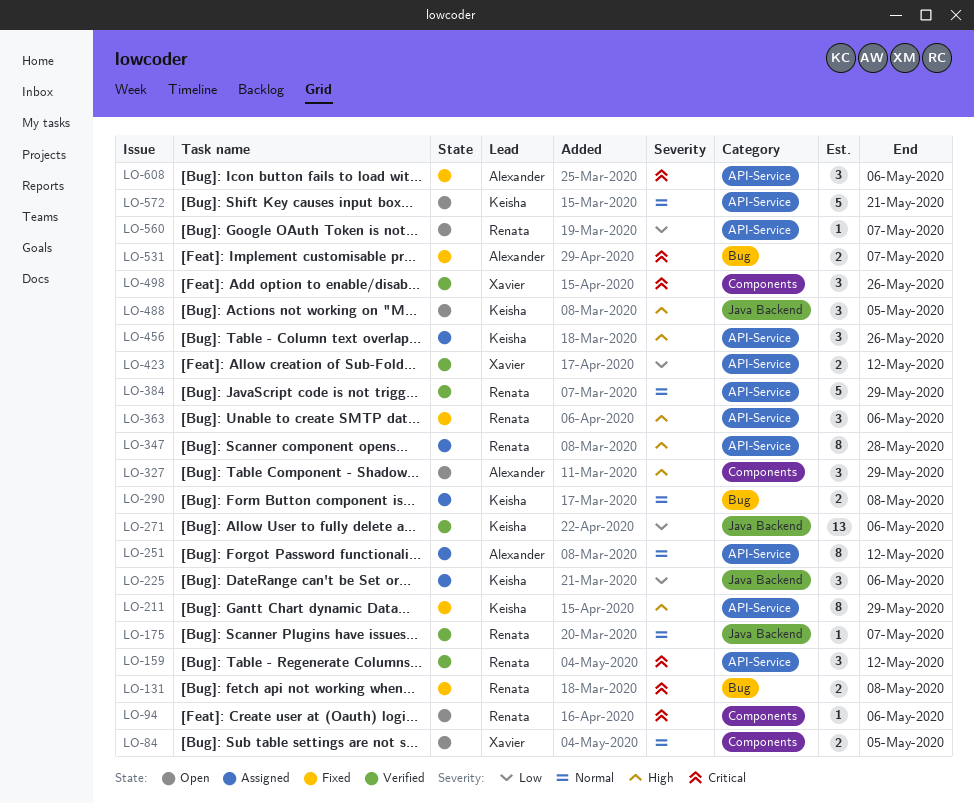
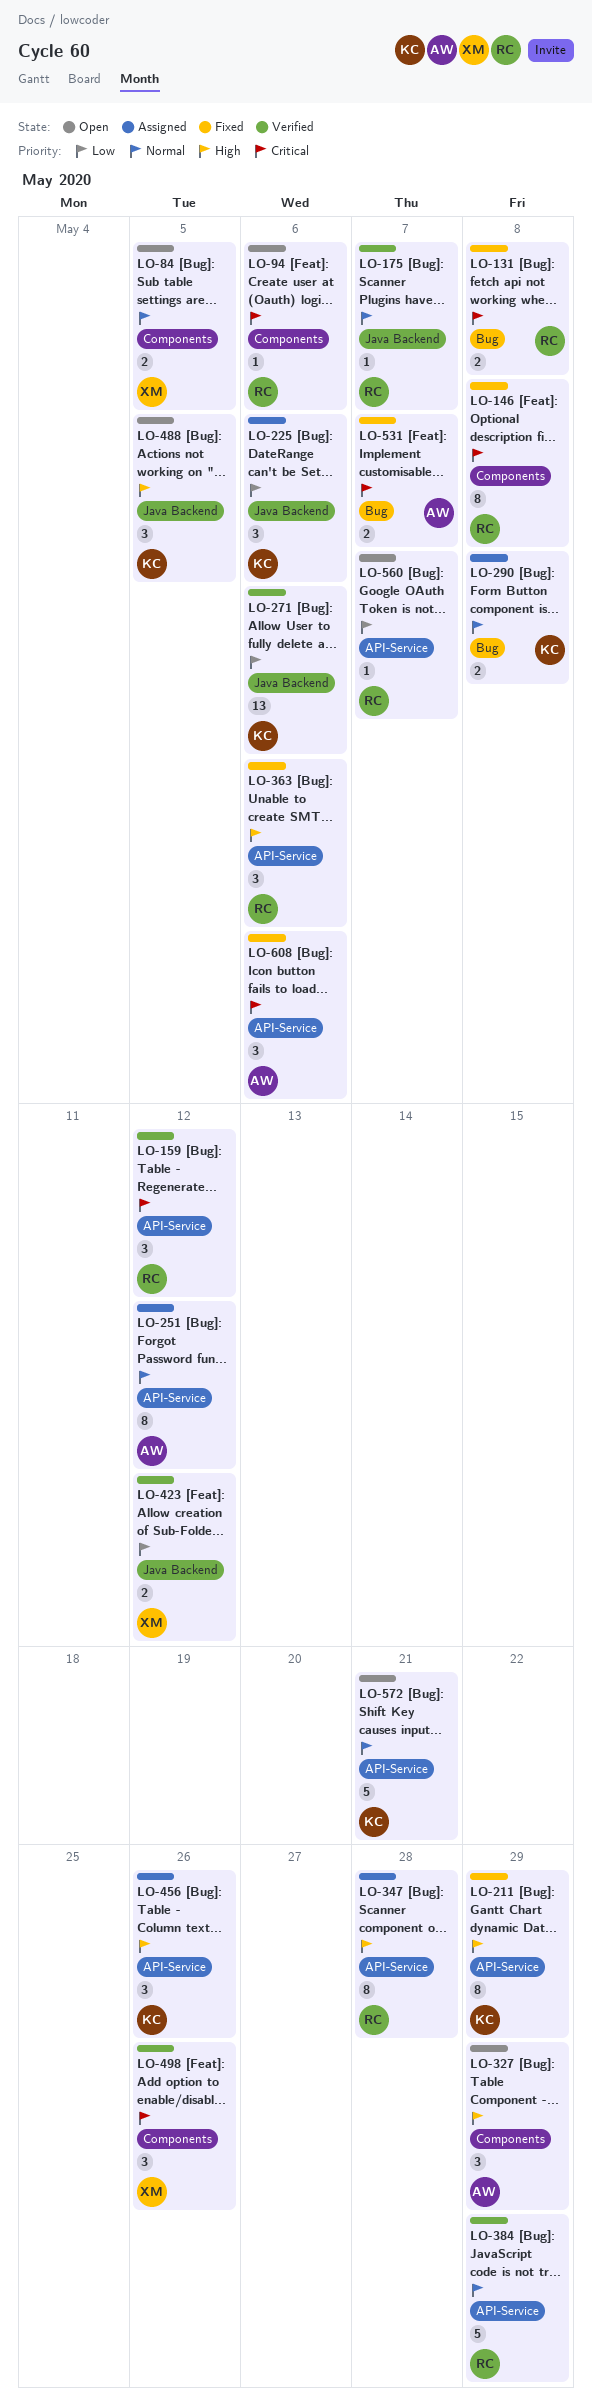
LO-146: none -> present
LO-423, label: API-Service -> Java Backend

